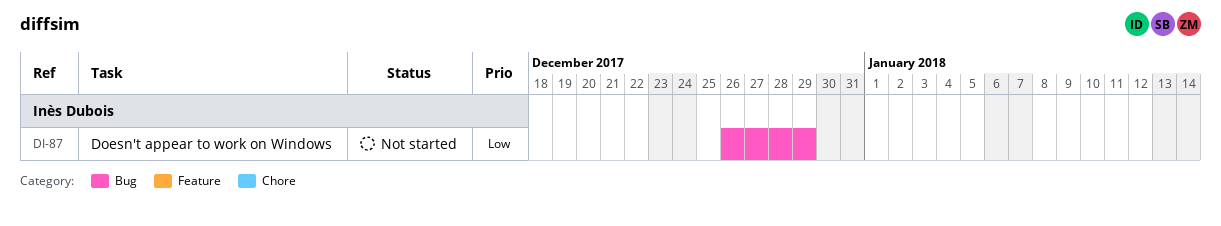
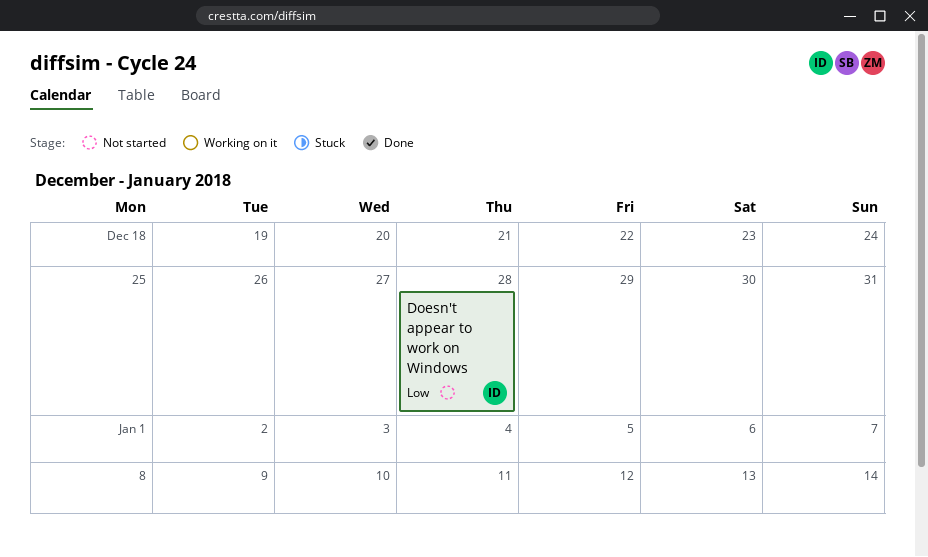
Doesn't appear to work on Windows, due: Dec 29 -> Dec 28

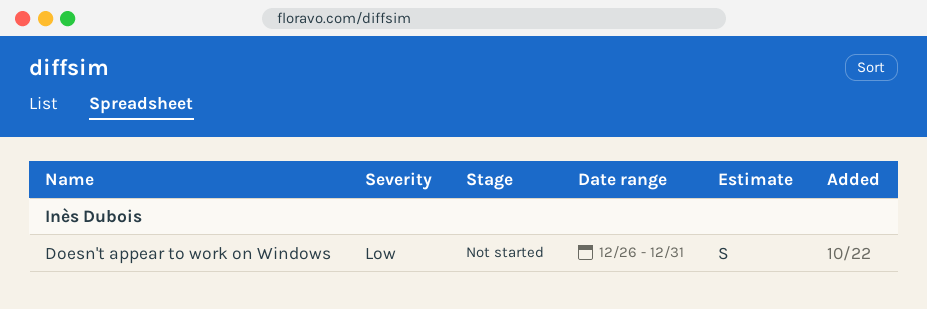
Doesn't appear to work on Windows, due: Dec 28 -> Dec 31

